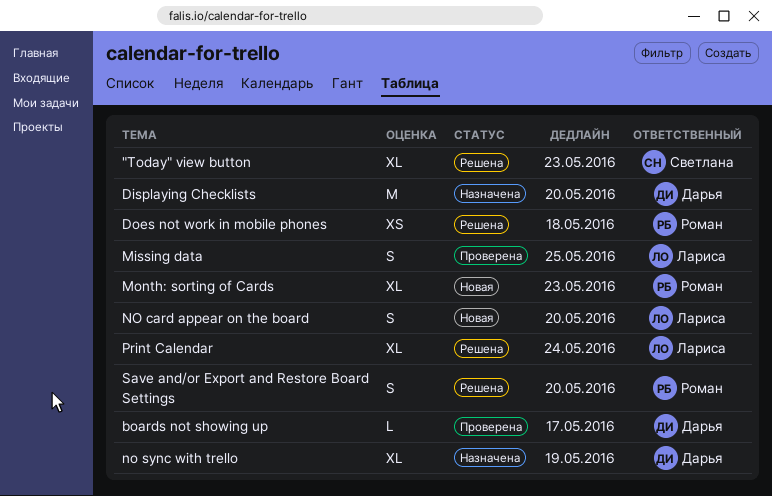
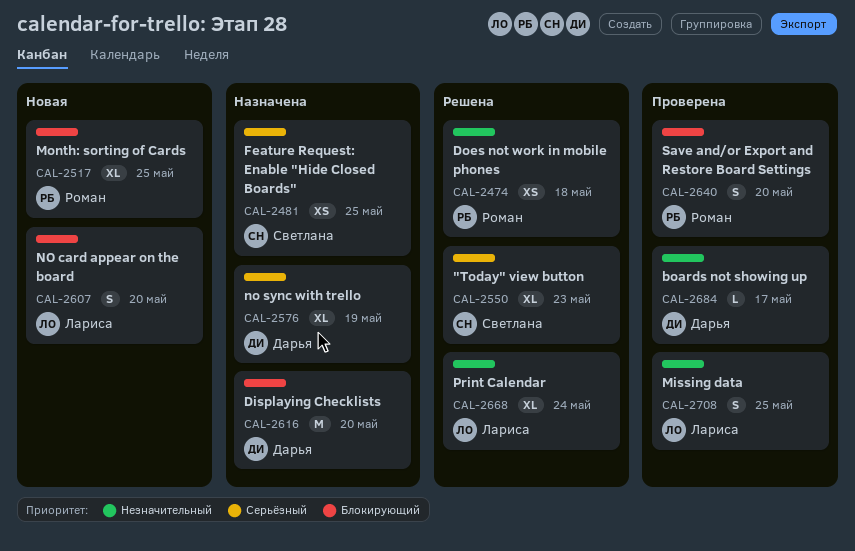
Feature Request: Enable "Hide Closed Boards": none -> present
Month: sorting of Cards, due: May 23 -> May 25
Save and/or Export and Restore Board Settings, status: Решена -> Проверена

